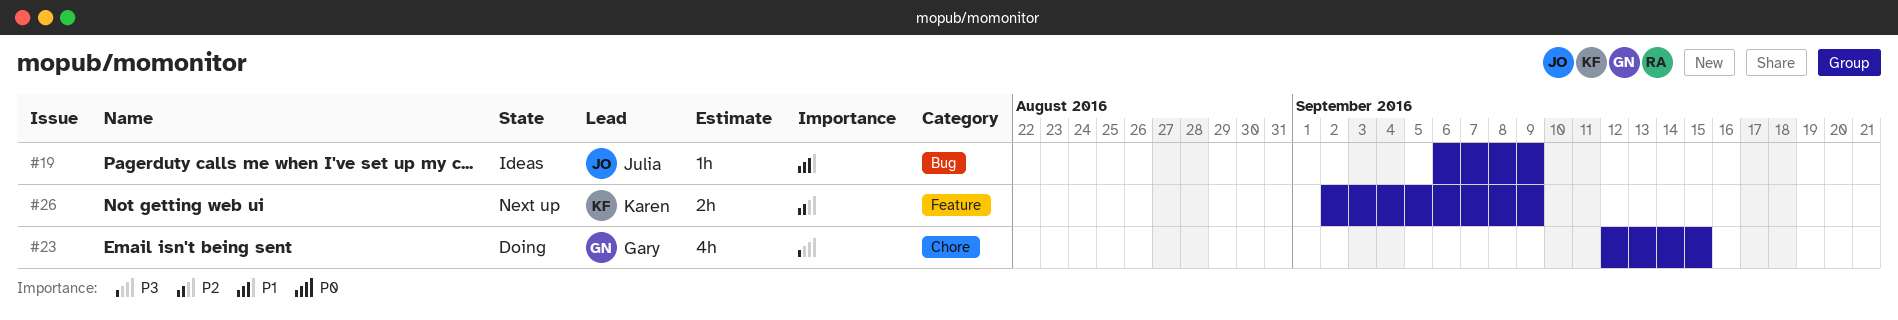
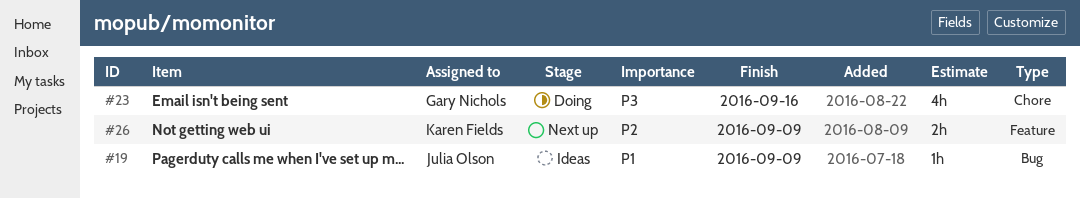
#23, due: Sep 15 -> Sep 16

